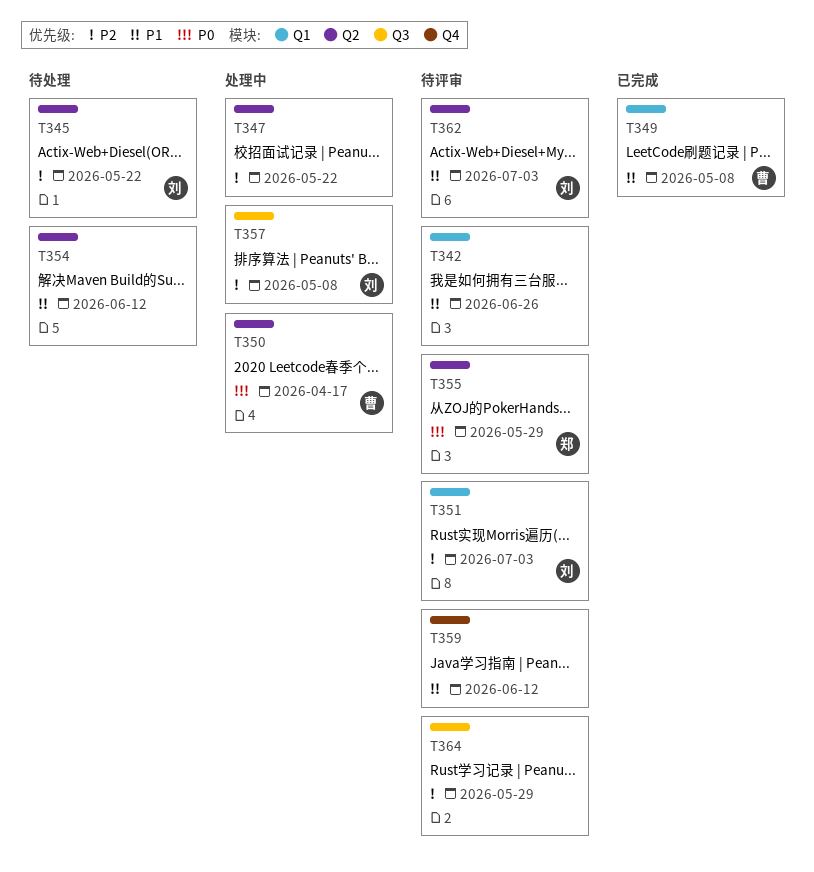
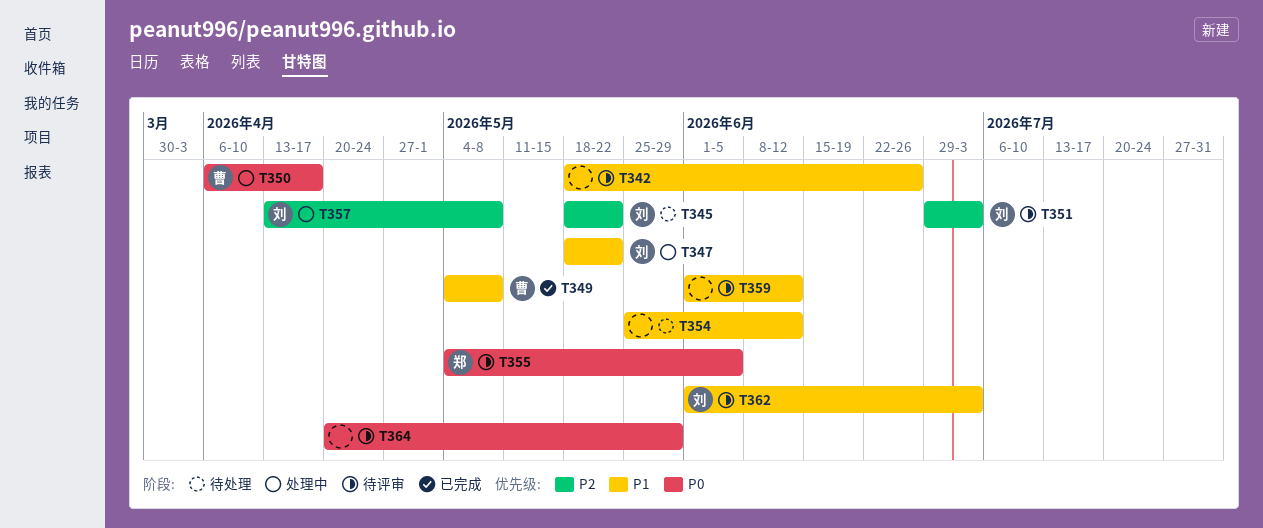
T347, owner: none -> 刘
T347, priority: P2 -> P1
T355, due: May 29 -> Jun 5
T364, priority: P2 -> P0

